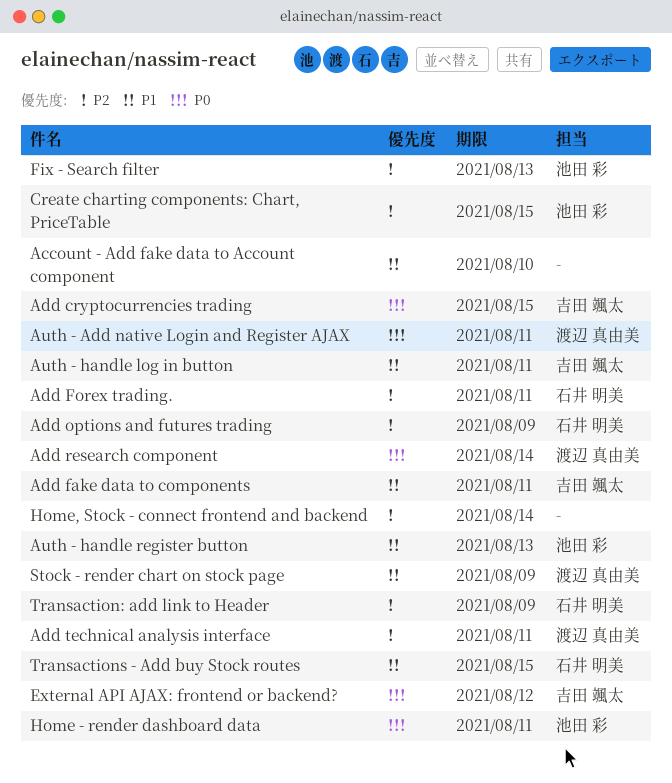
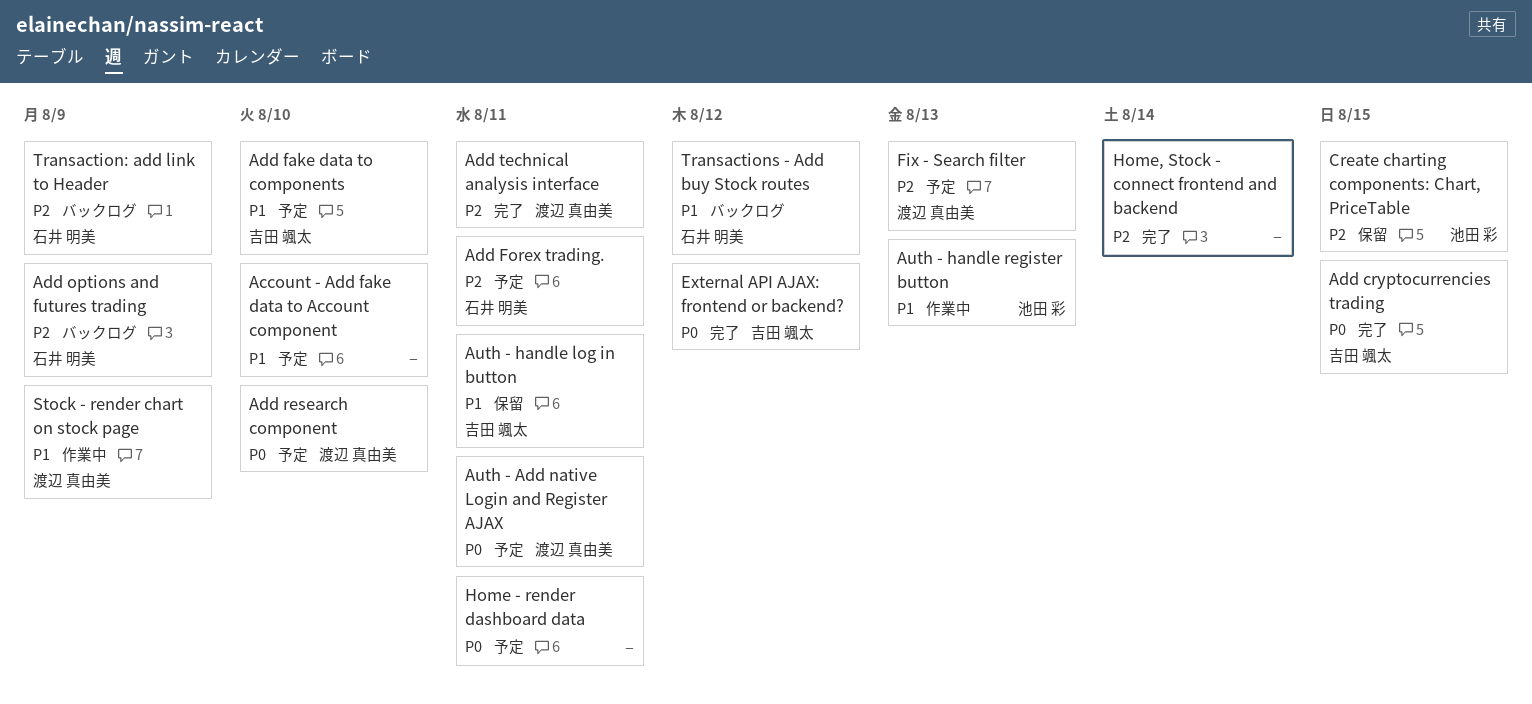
Add fake data to components, due: Aug 11 -> Aug 10
Add research component, due: Aug 14 -> Aug 10
Fix - Search filter, owner: 池田 彩 -> 渡辺 真由美
Home - render dashboard data, owner: 池田 彩 -> none
Transactions - Add buy Stock routes, due: Aug 15 -> Aug 12

